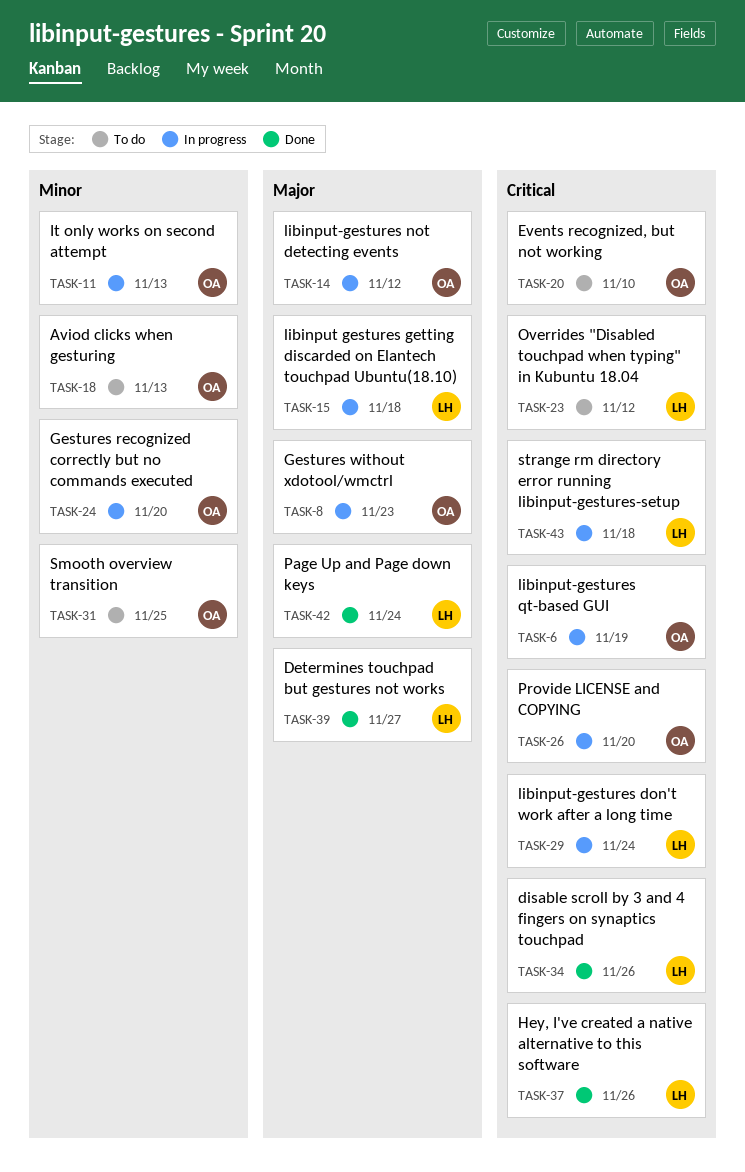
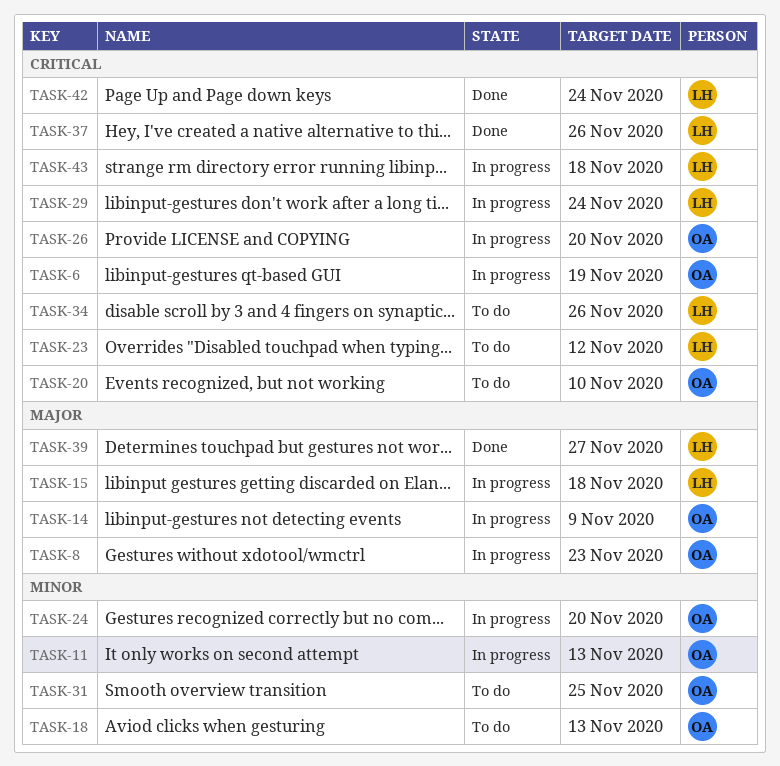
TASK-14, due: Nov 12 -> Nov 9
TASK-34, status: Done -> To do
TASK-42, priority: Major -> Critical

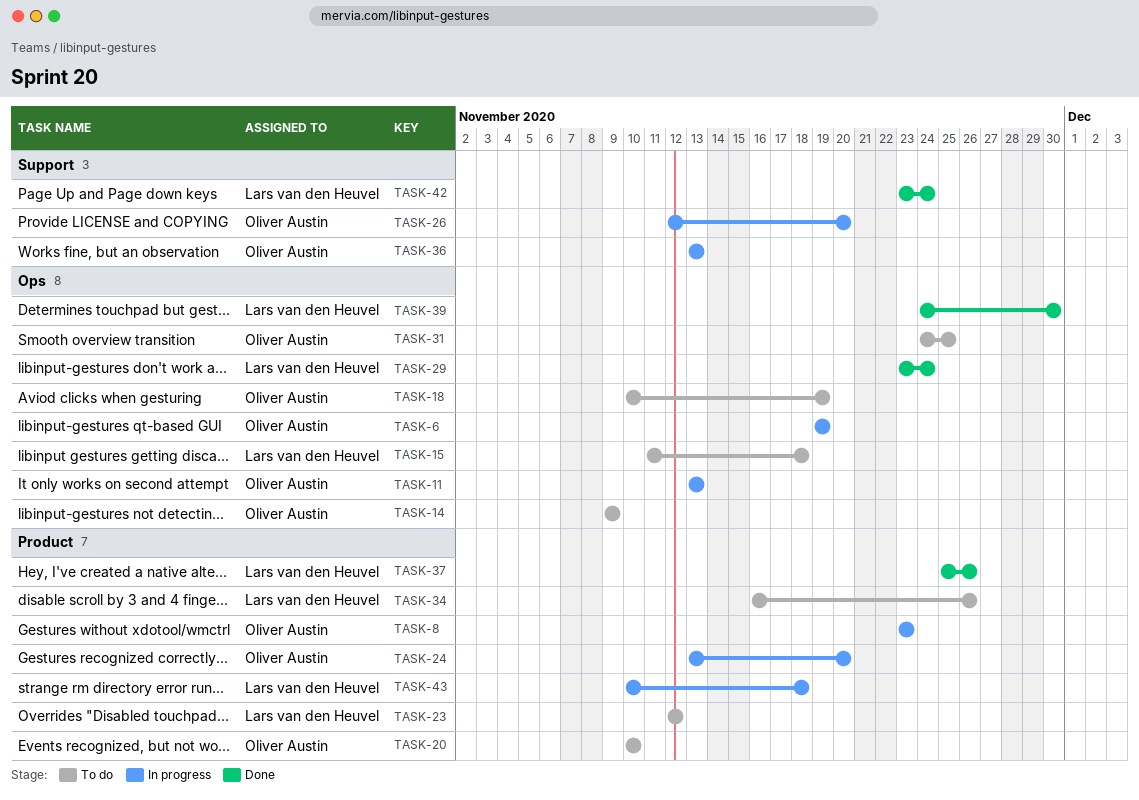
TASK-14, status: In progress -> To do
TASK-15, status: In progress -> To do
TASK-18, due: Nov 13 -> Nov 19
TASK-29, status: In progress -> Done
TASK-36: none -> present
TASK-39, due: Nov 27 -> Nov 30

